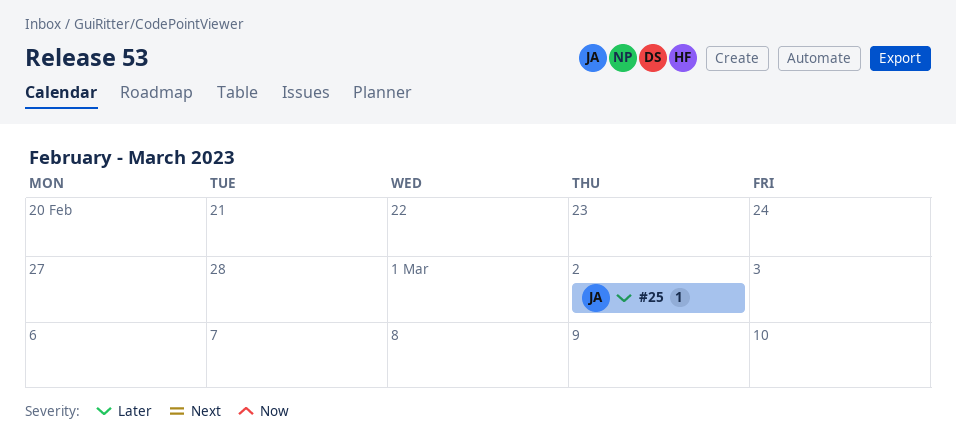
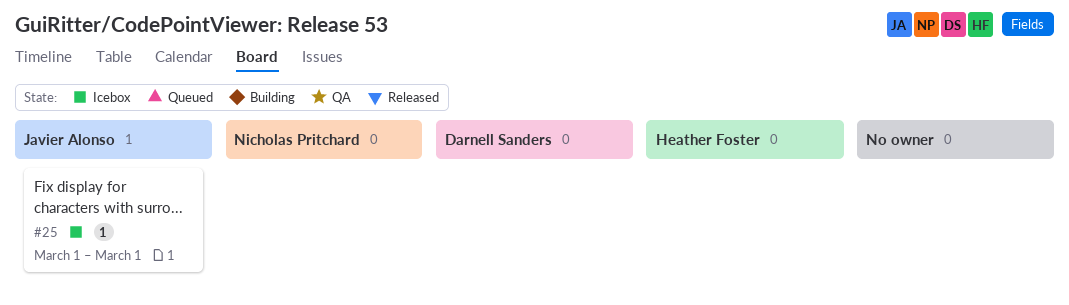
#25, start: Mar 2 -> Mar 1
#25, due: Mar 2 -> Mar 1

